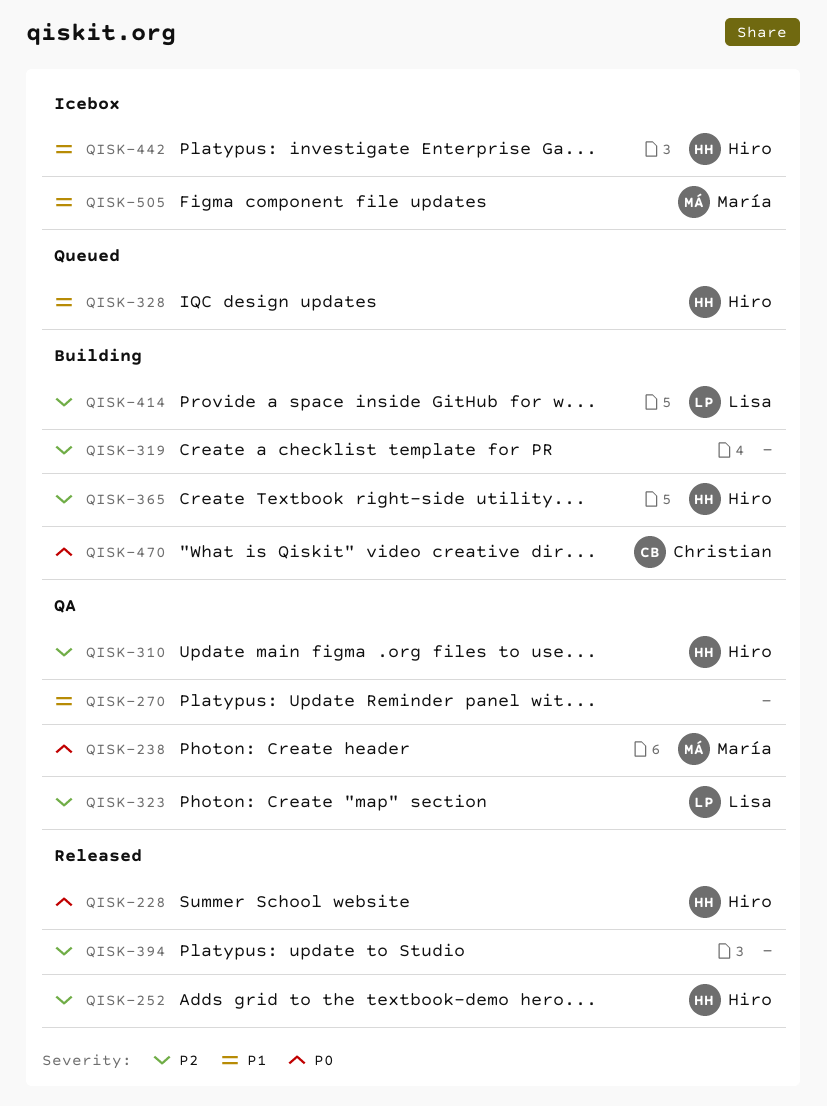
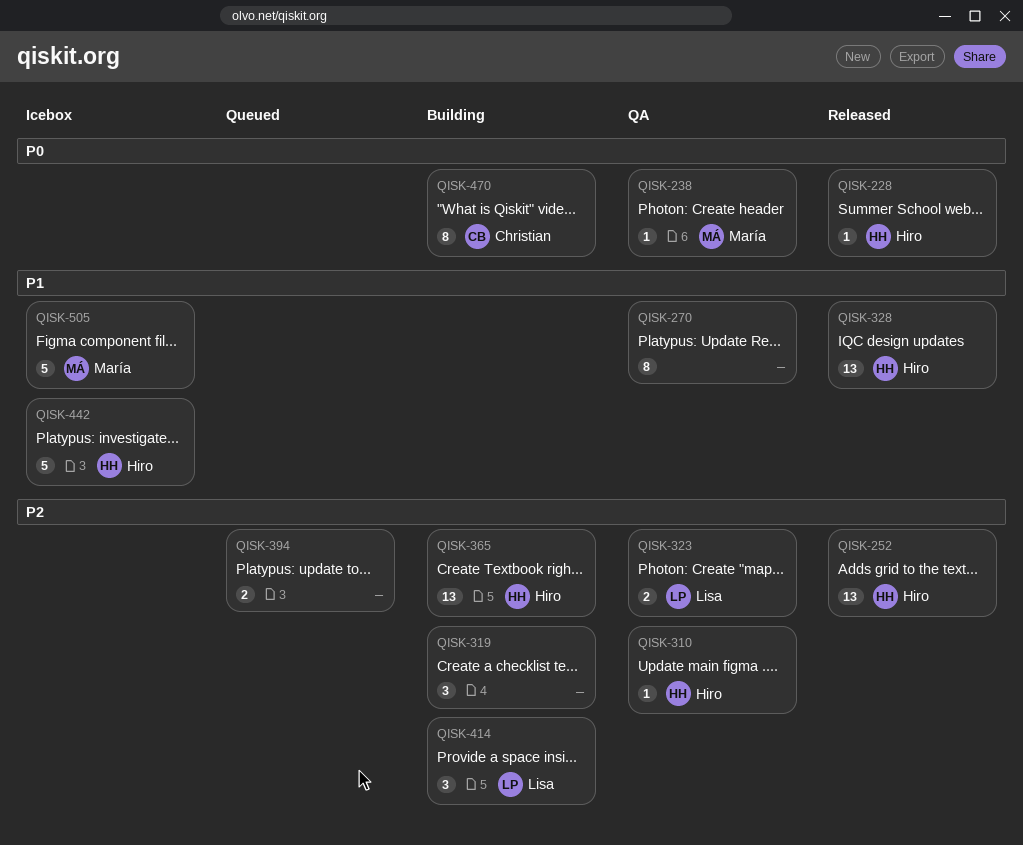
QISK-328, status: Queued -> Released
QISK-394, status: Released -> Queued

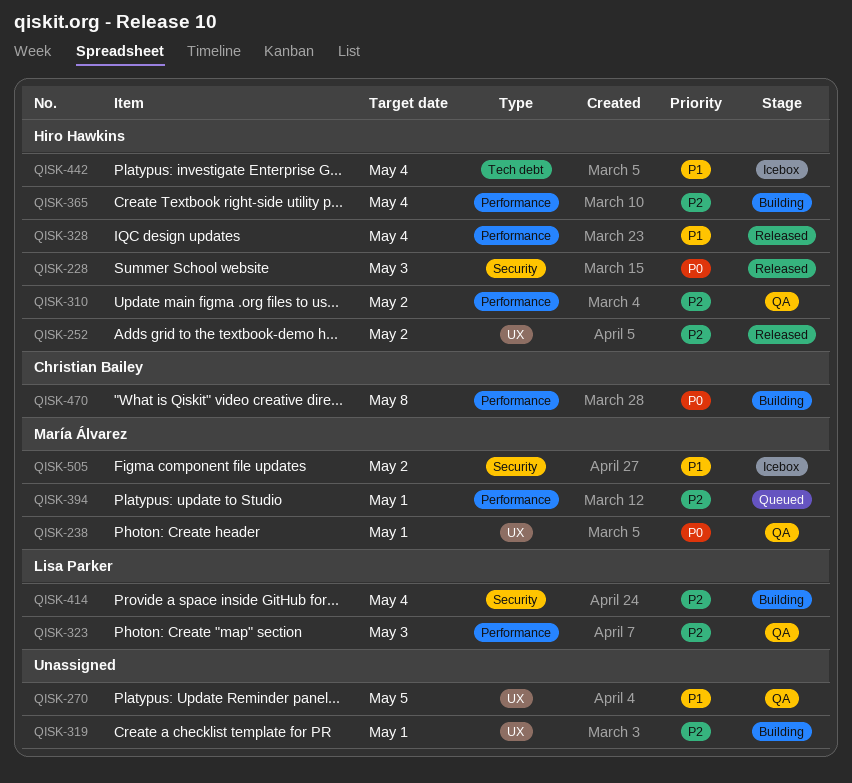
QISK-394, owner: none -> María Álvarez

